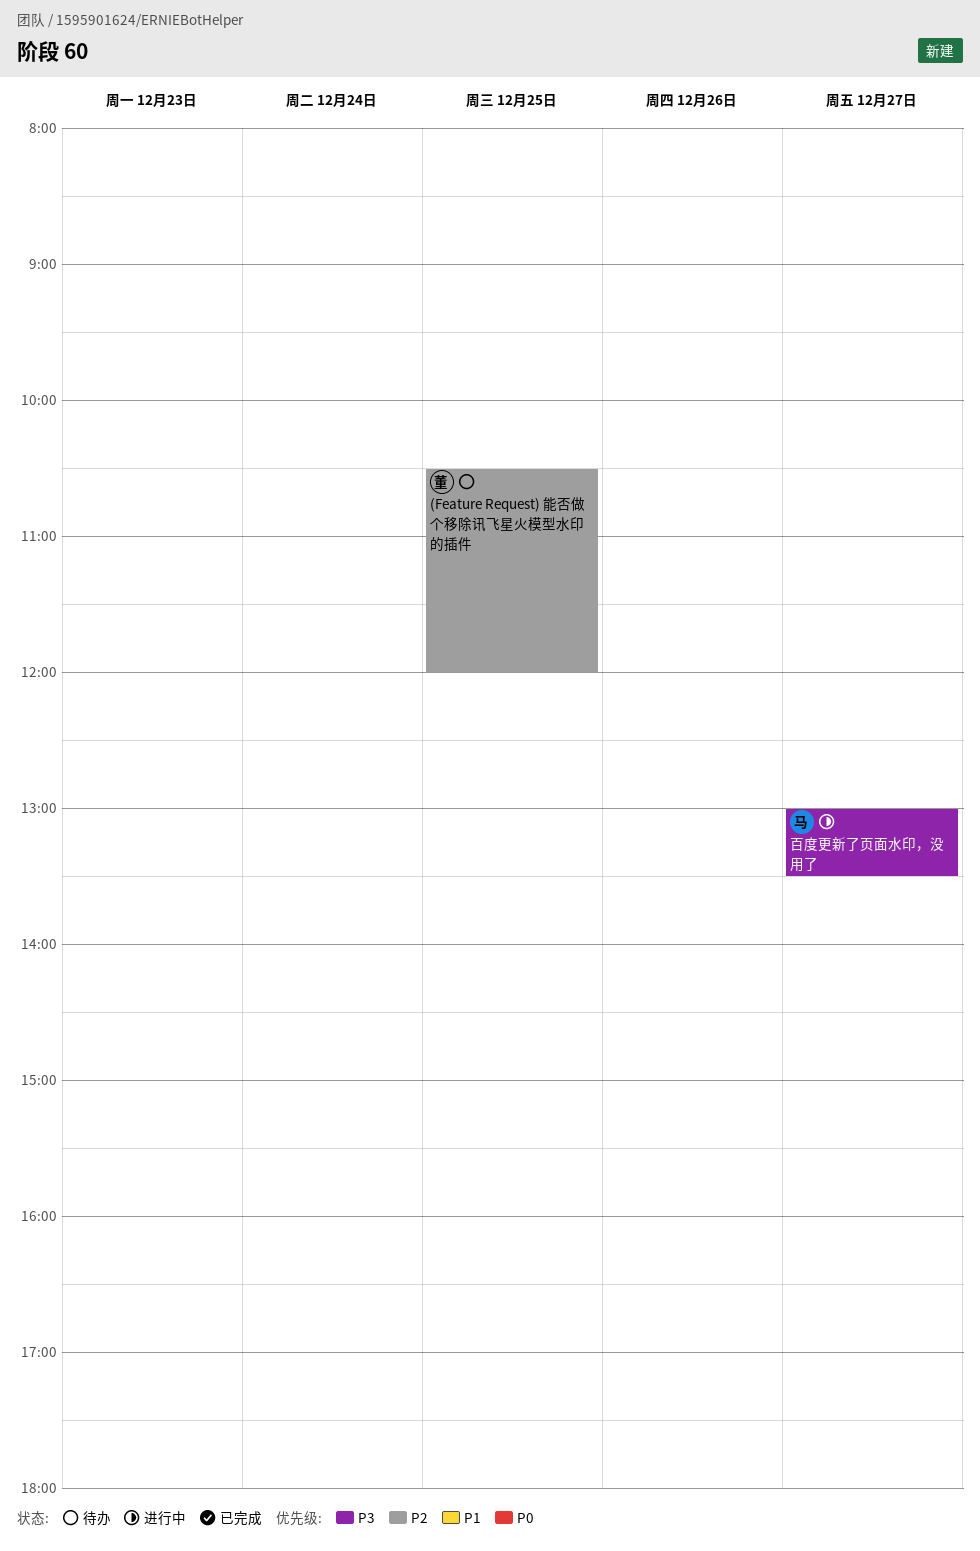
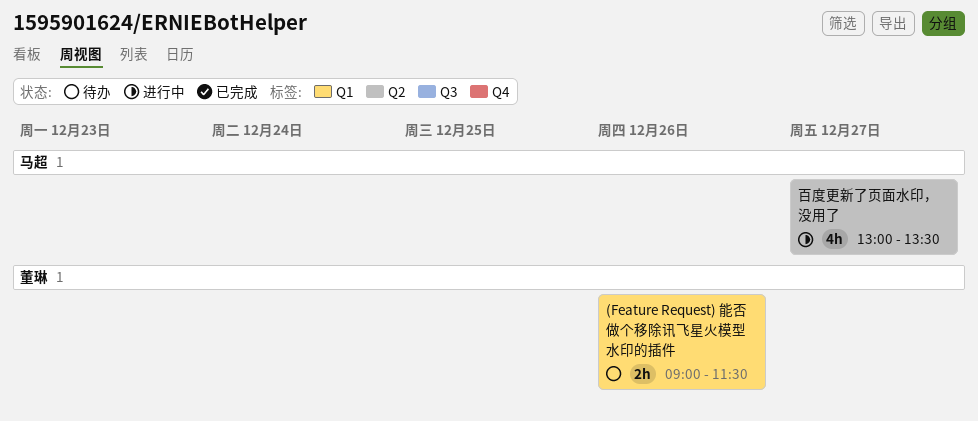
(Feature Request) 能否做个移除讯飞星火模型水印的插件, day: Dec 25 -> Dec 26
(Feature Request) 能否做个移除讯飞星火模型水印的插件, begins: 10:30 -> 09:00
(Feature Request) 能否做个移除讯飞星火模型水印的插件, ends: 12:00 -> 11:30

